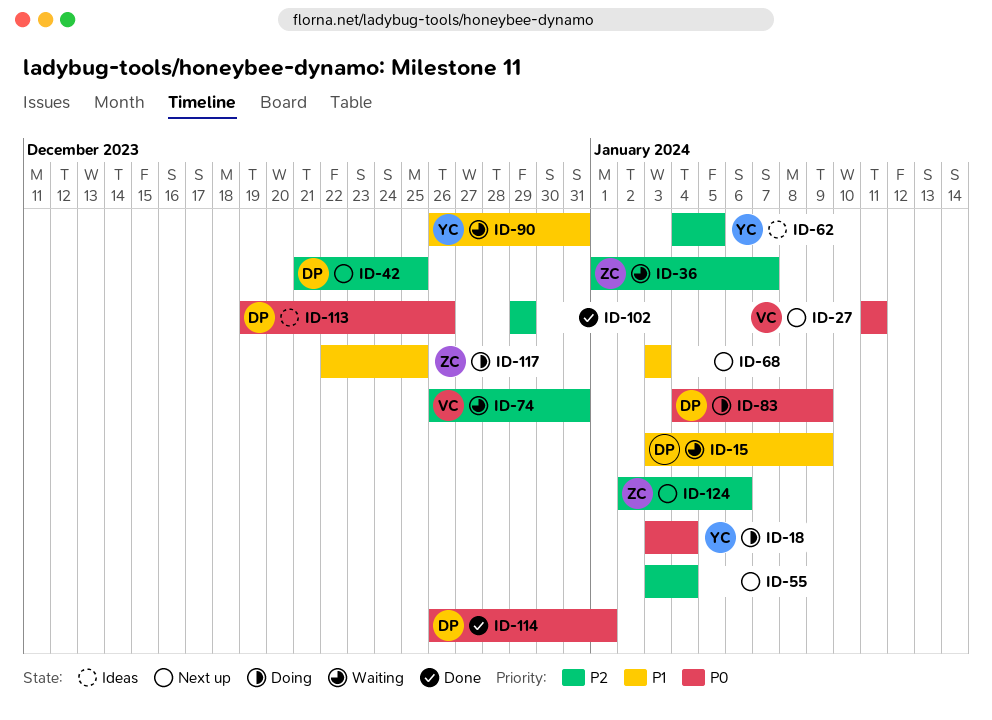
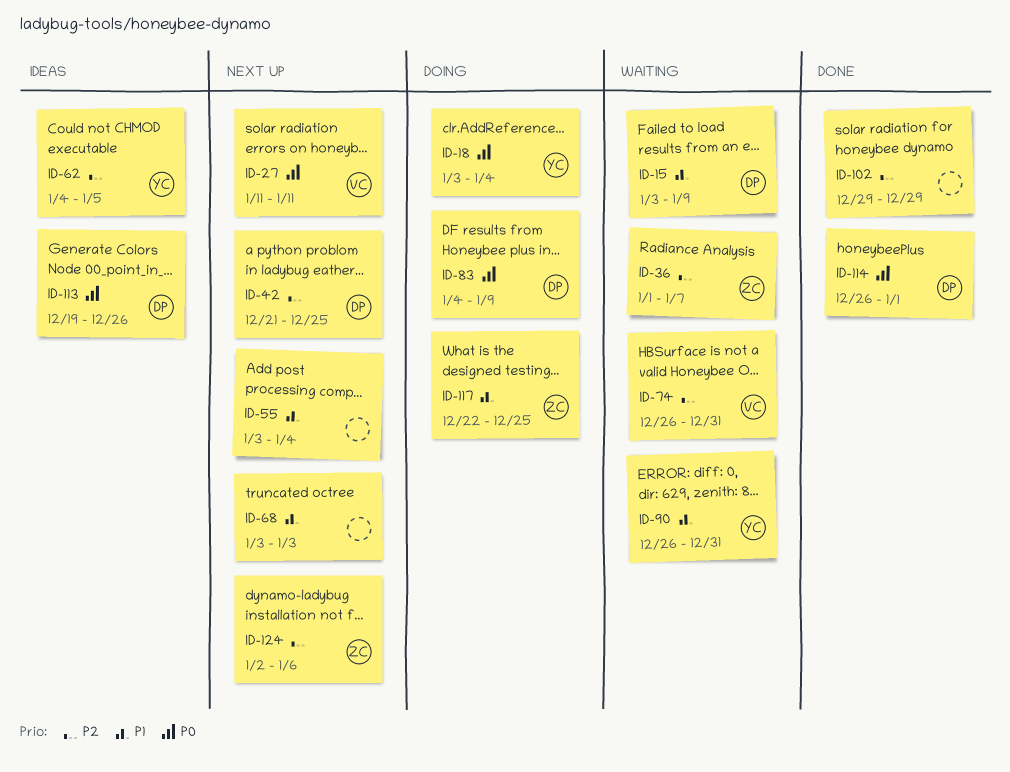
ID-55, priority: P2 -> P1

